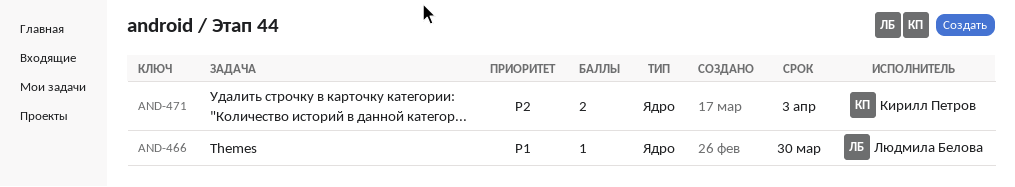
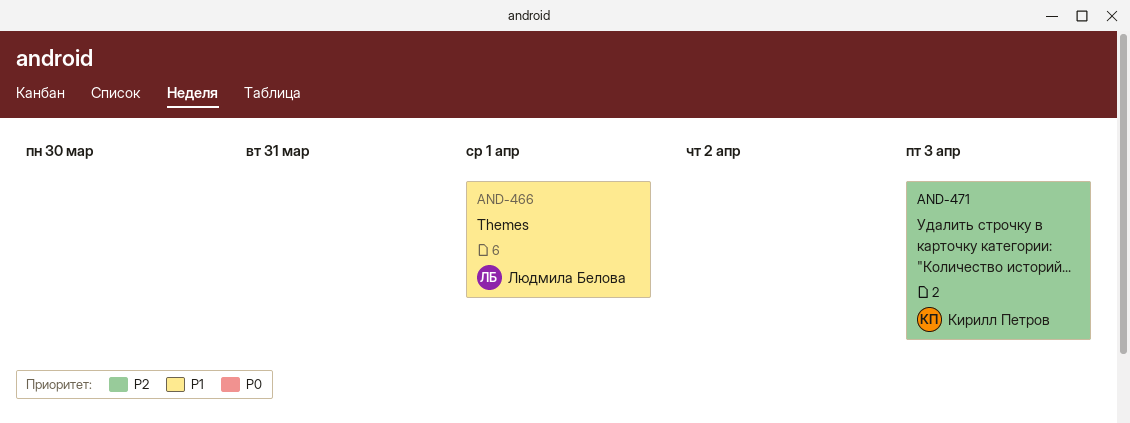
AND-466, due: Mar 30 -> Apr 1

